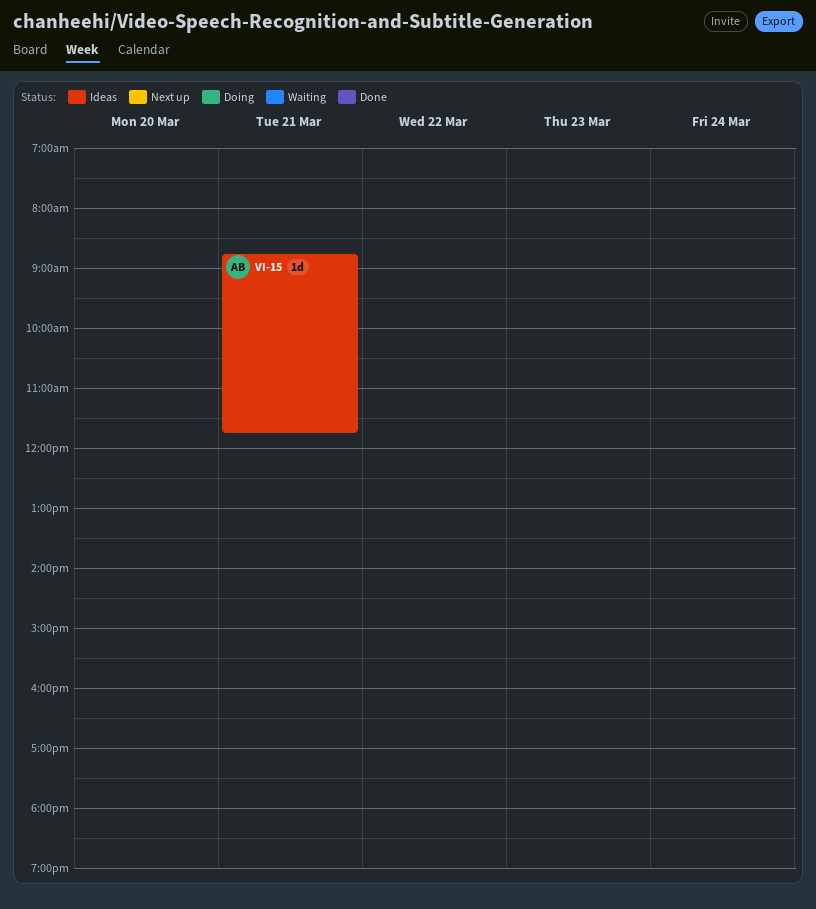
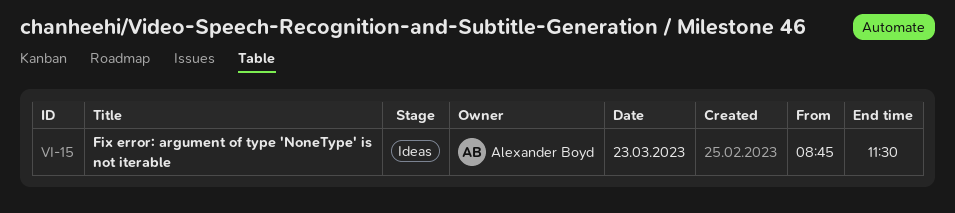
VI-15, day: Mar 21 -> Mar 23
VI-15, ends: 11:45 -> 11:30

